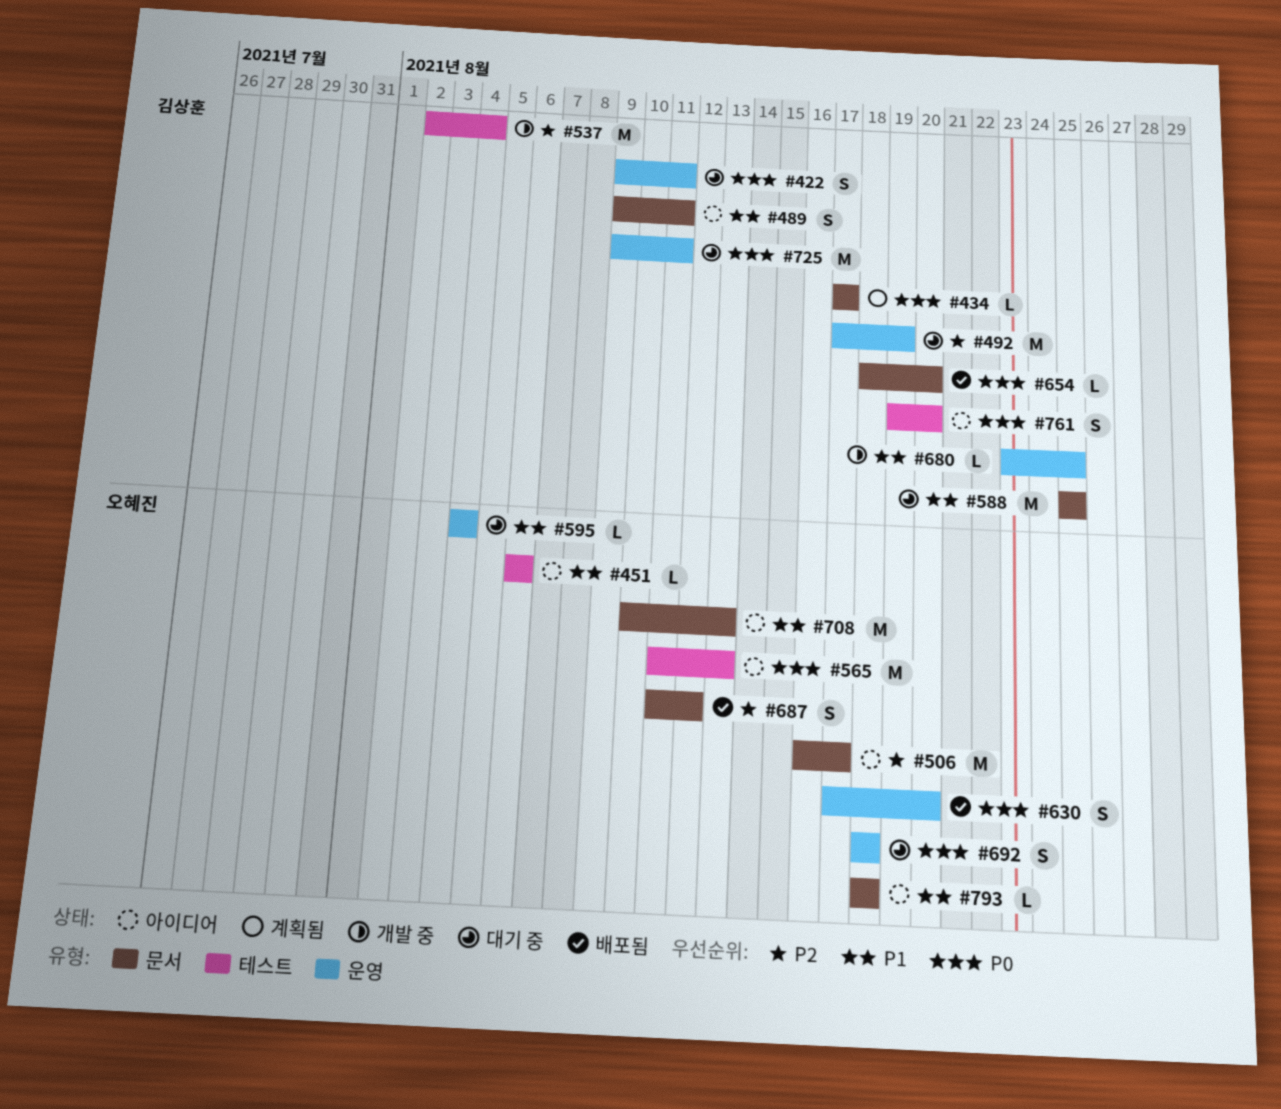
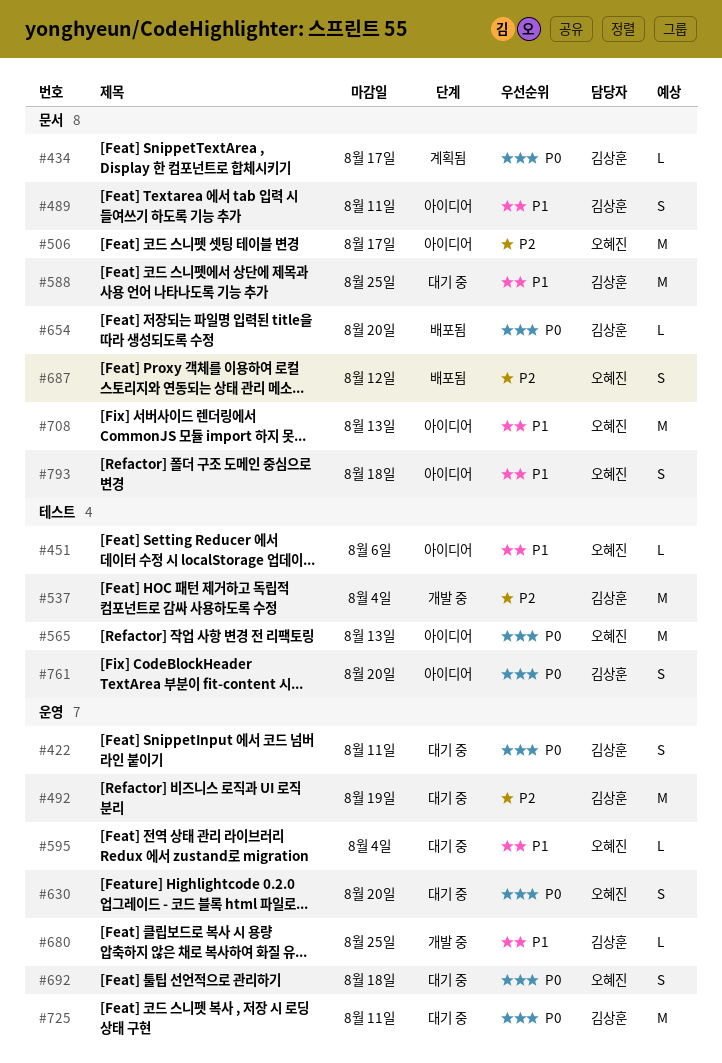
#630, status: 배포됨 -> 대기 중
#793, estimate: L -> S

